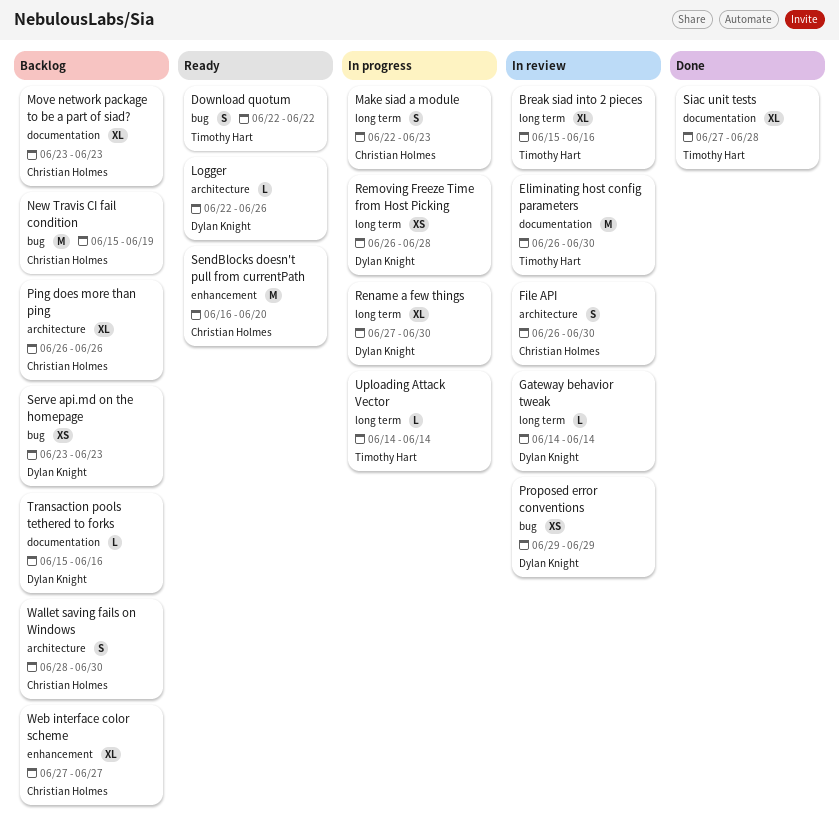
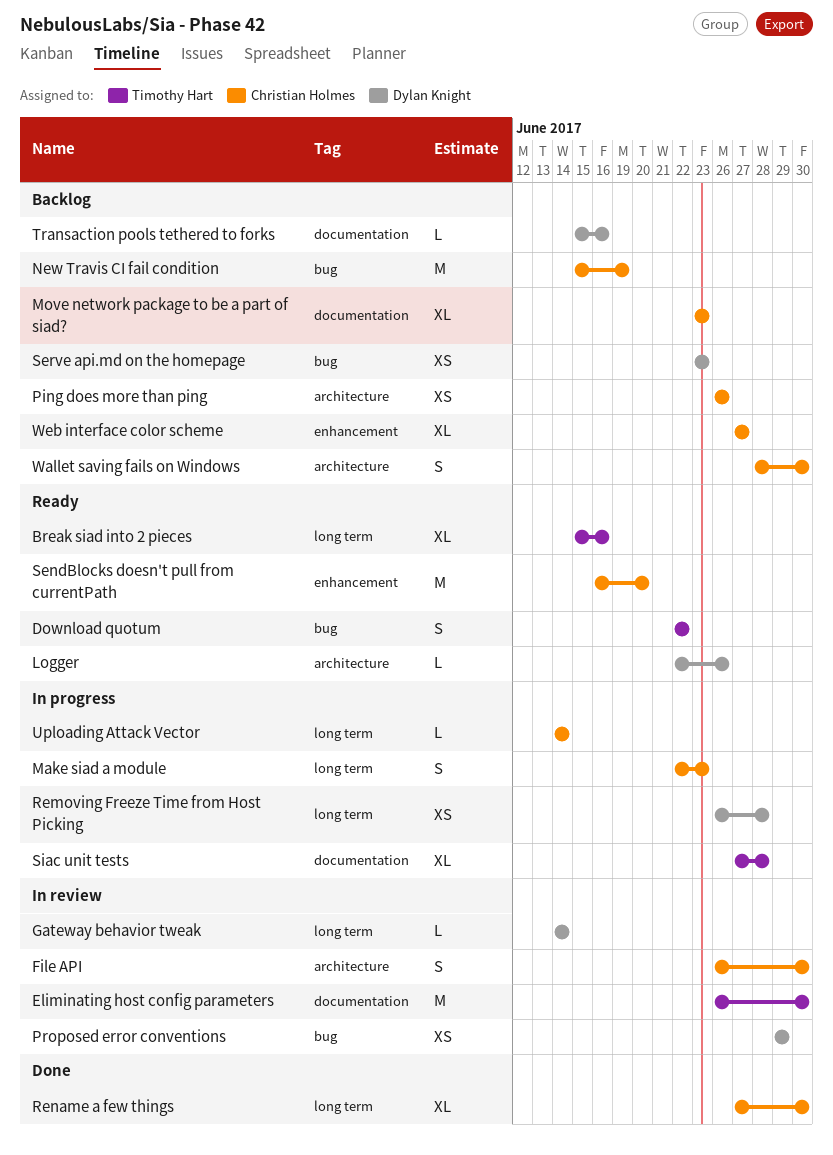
Break siad into 2 pieces, status: In review -> Ready
Ping does more than ping, estimate: XL -> XS
Rename a few things, status: In progress -> Done
Rename a few things, owner: Dylan Knight -> Christian Holmes
Siac unit tests, status: Done -> In progress
Uploading Attack Vector, owner: Timothy Hart -> Christian Holmes

